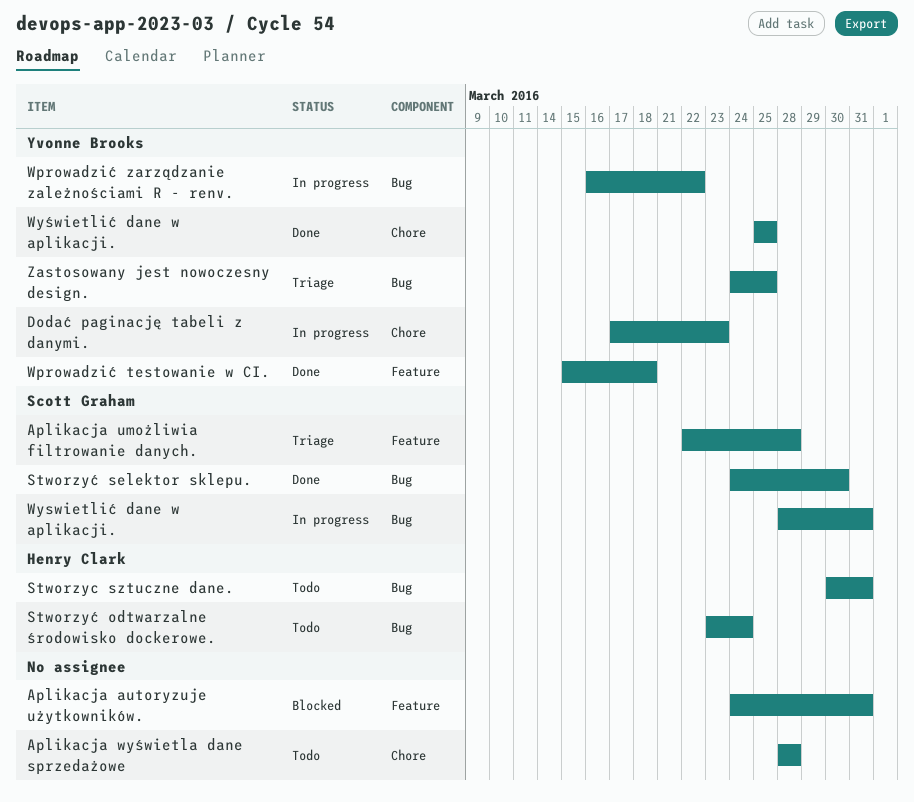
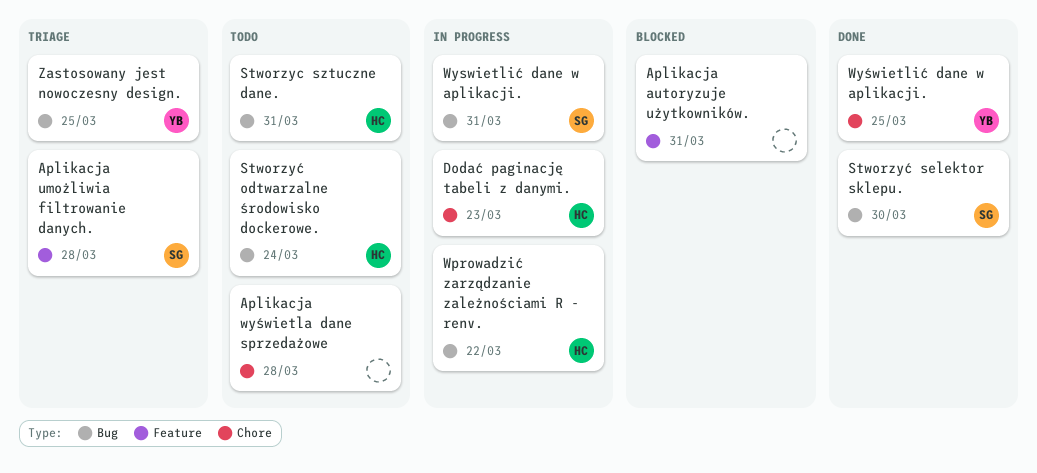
Dodać paginację tabeli z danymi., owner: Yvonne Brooks -> Henry Clark
Wprowadzić testowanie w CI.: present -> none
Wprowadzić zarządzanie zależnościami R - renv., owner: Yvonne Brooks -> Henry Clark

